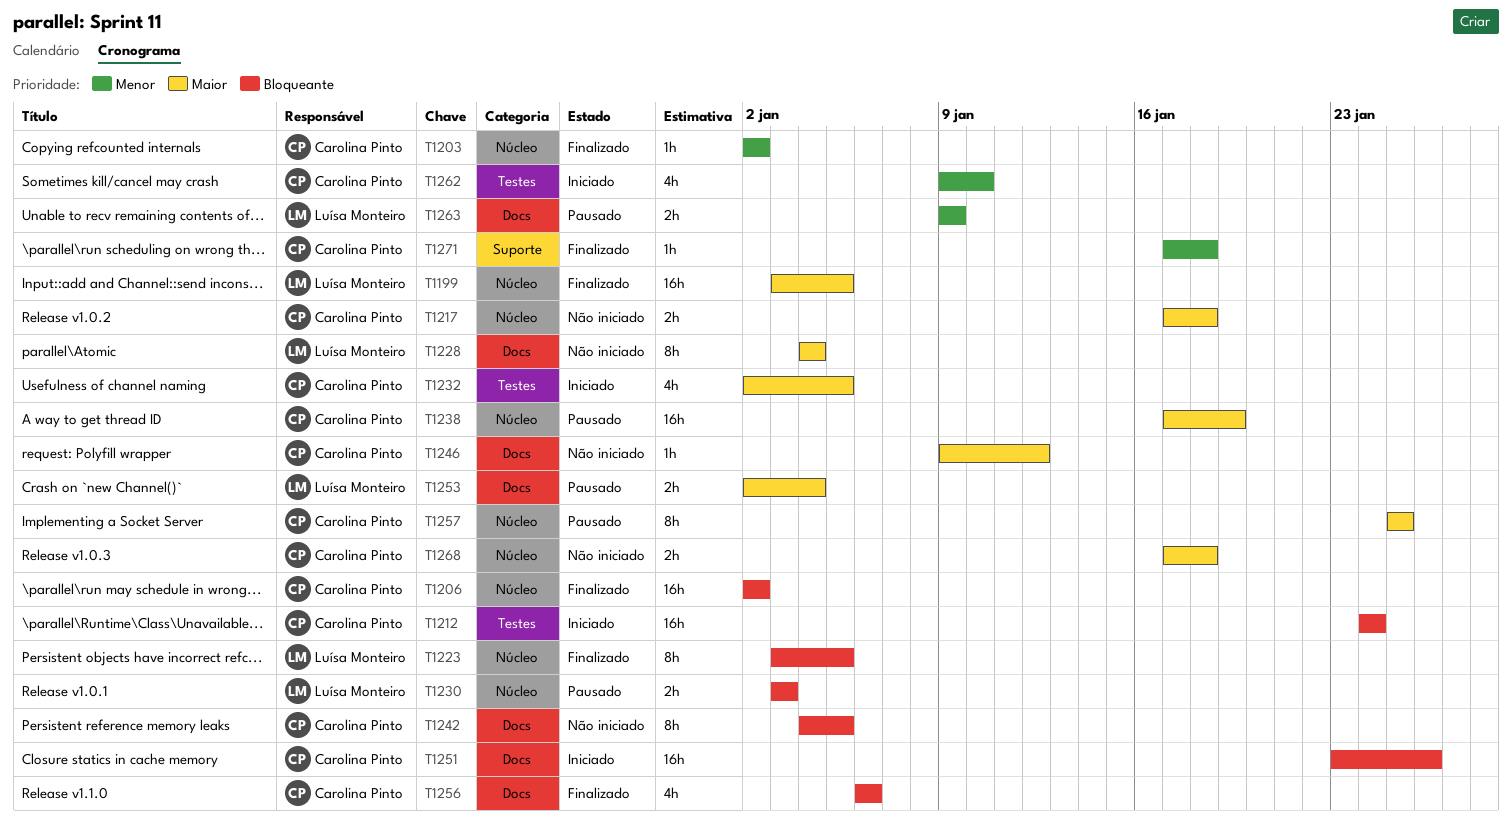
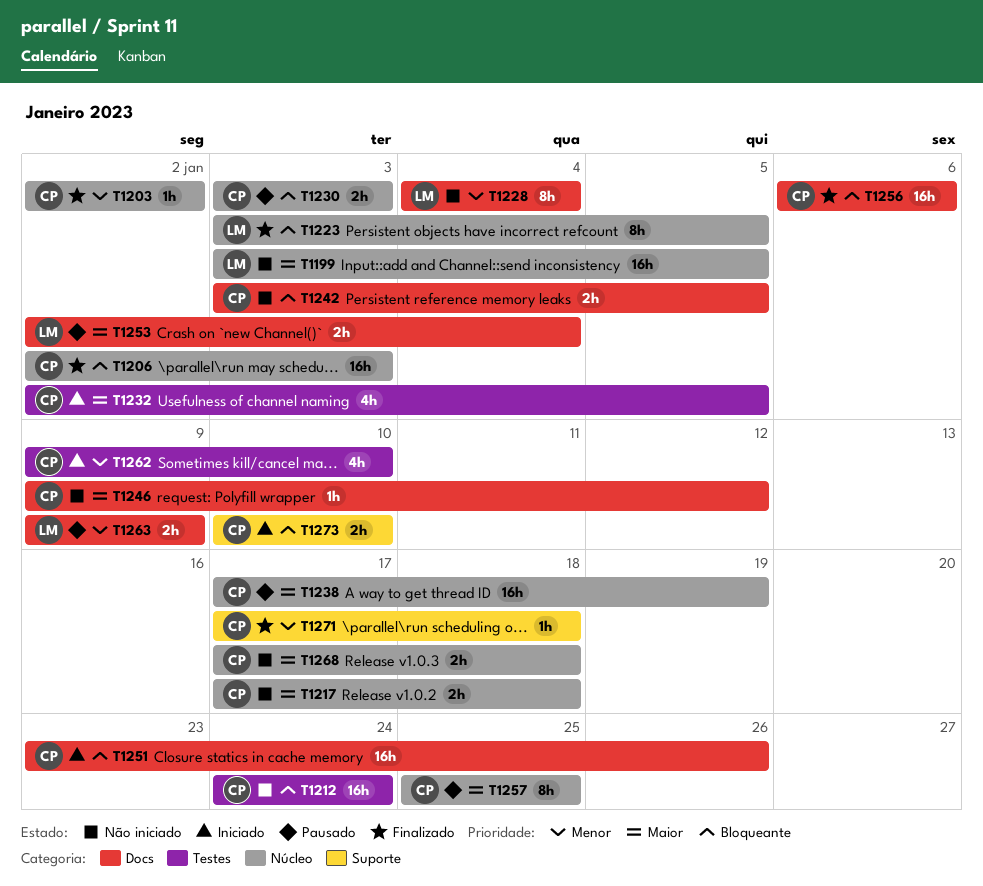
T1199, status: Finalizado -> Não iniciado
T1206, due: Jan 2 -> Jan 3
T1212, status: Iniciado -> Não iniciado
T1228, priority: Maior -> Menor
T1230, owner: Luísa Monteiro -> Carolina Pinto
T1242, estimate: 8h -> 2h
T1242, start: Jan 4 -> Jan 3
T1256, estimate: 4h -> 16h
T1273: none -> present

